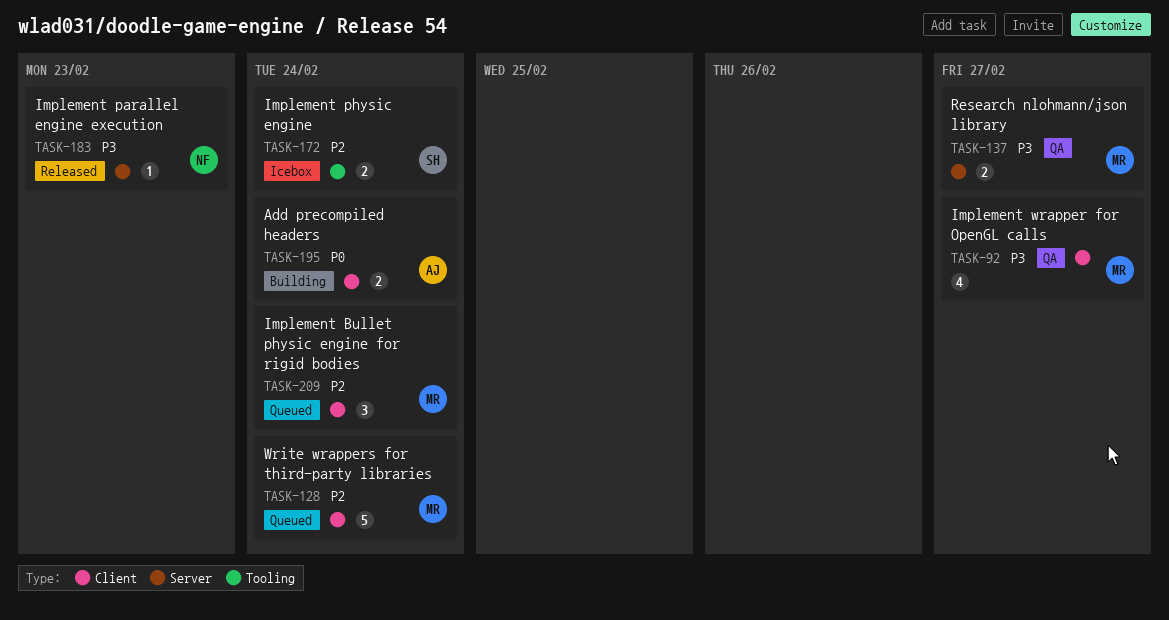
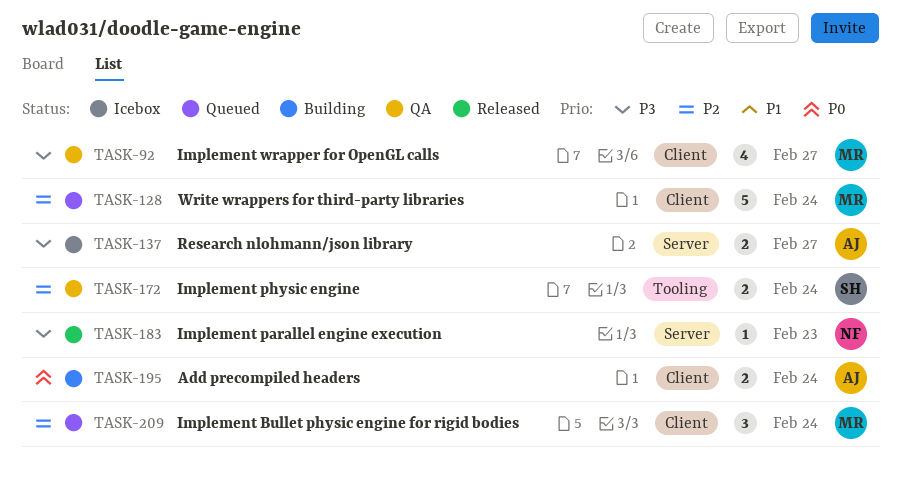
TASK-137, status: QA -> Icebox
TASK-137, owner: MR -> AJ
TASK-172, status: Icebox -> QA

